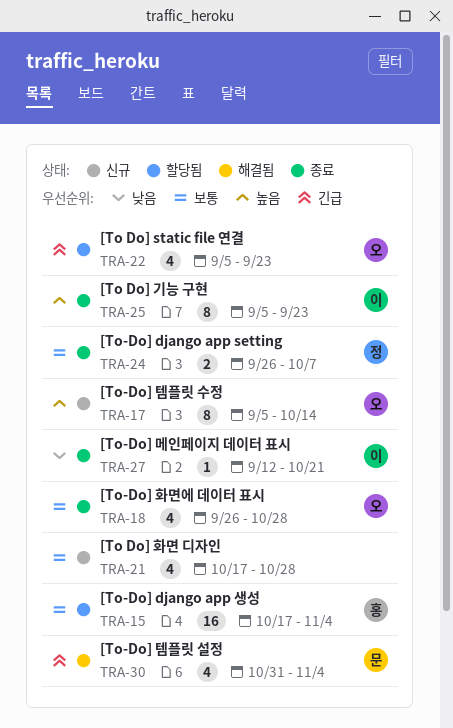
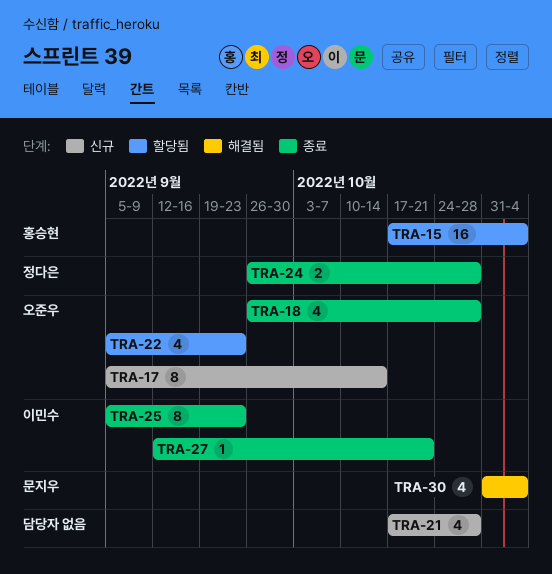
TRA-24, due: Oct 7 -> Oct 28

